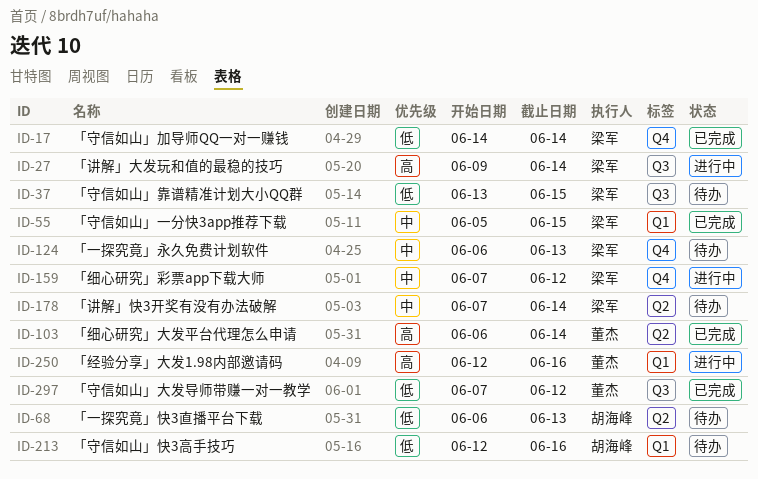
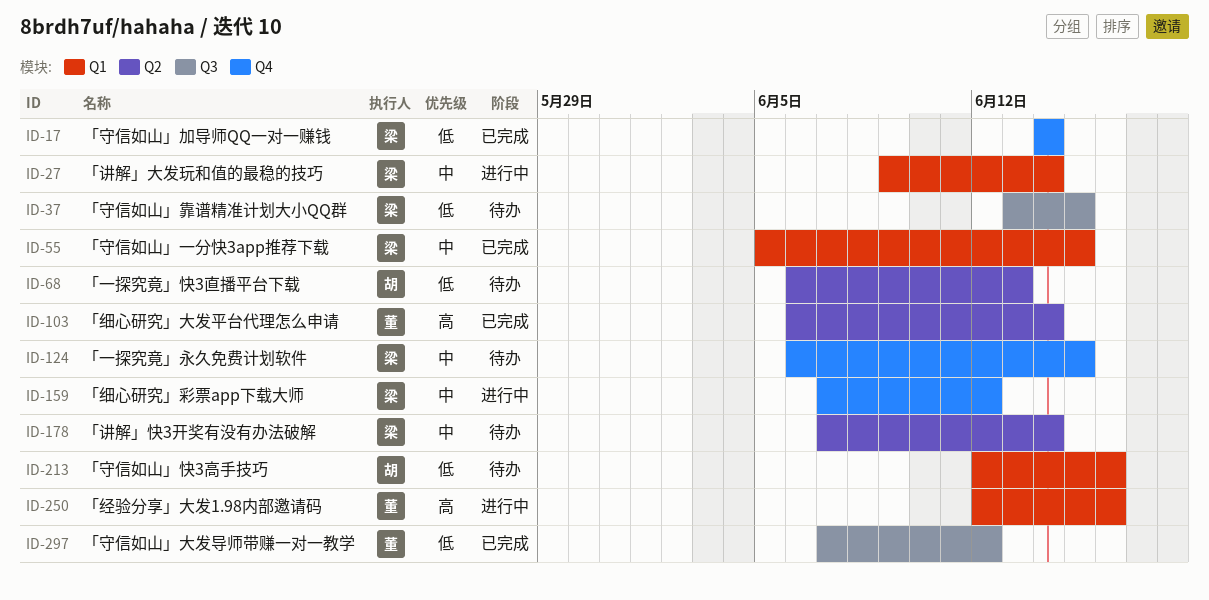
ID-27, priority: 高 -> 中
ID-27, label: Q3 -> Q1
ID-124, due: Jun 13 -> Jun 15

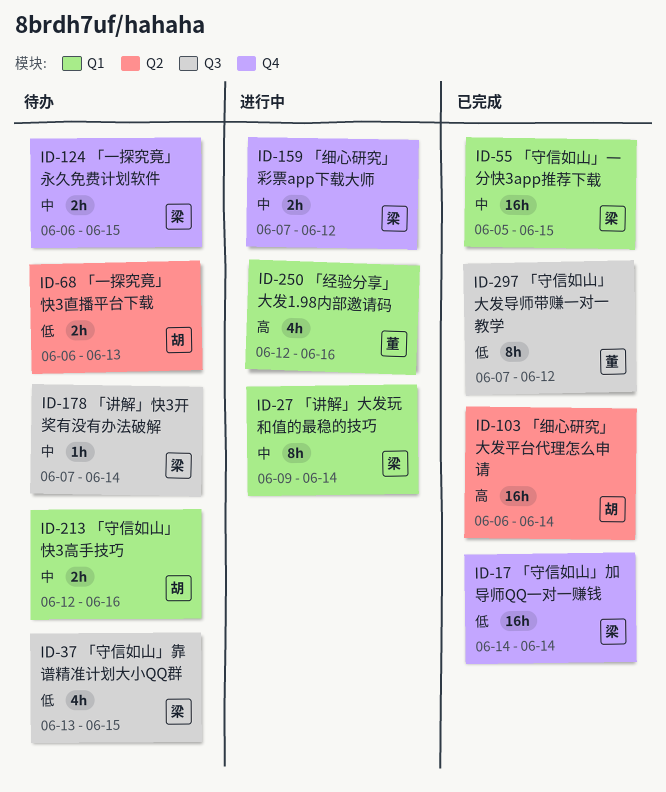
ID-103, owner: 董 -> 胡
ID-178, label: Q2 -> Q3
ID-213, priority: 低 -> 中

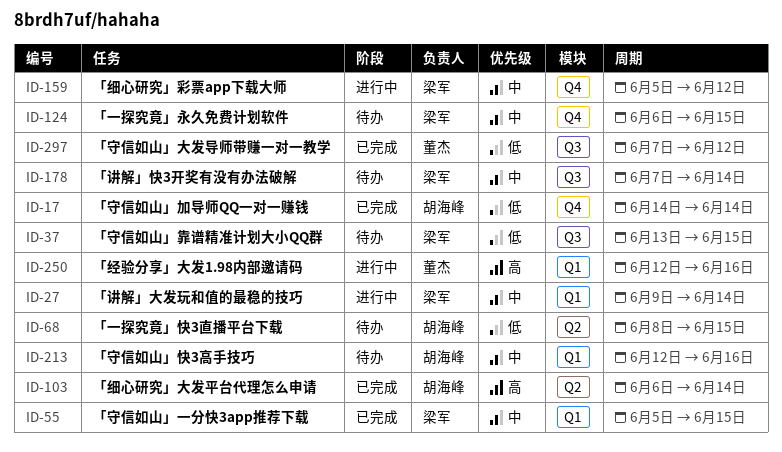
ID-17, owner: 梁军 -> 胡海峰
ID-68, start: Jun 6 -> Jun 8
ID-68, due: Jun 13 -> Jun 15
ID-159, start: Jun 7 -> Jun 5

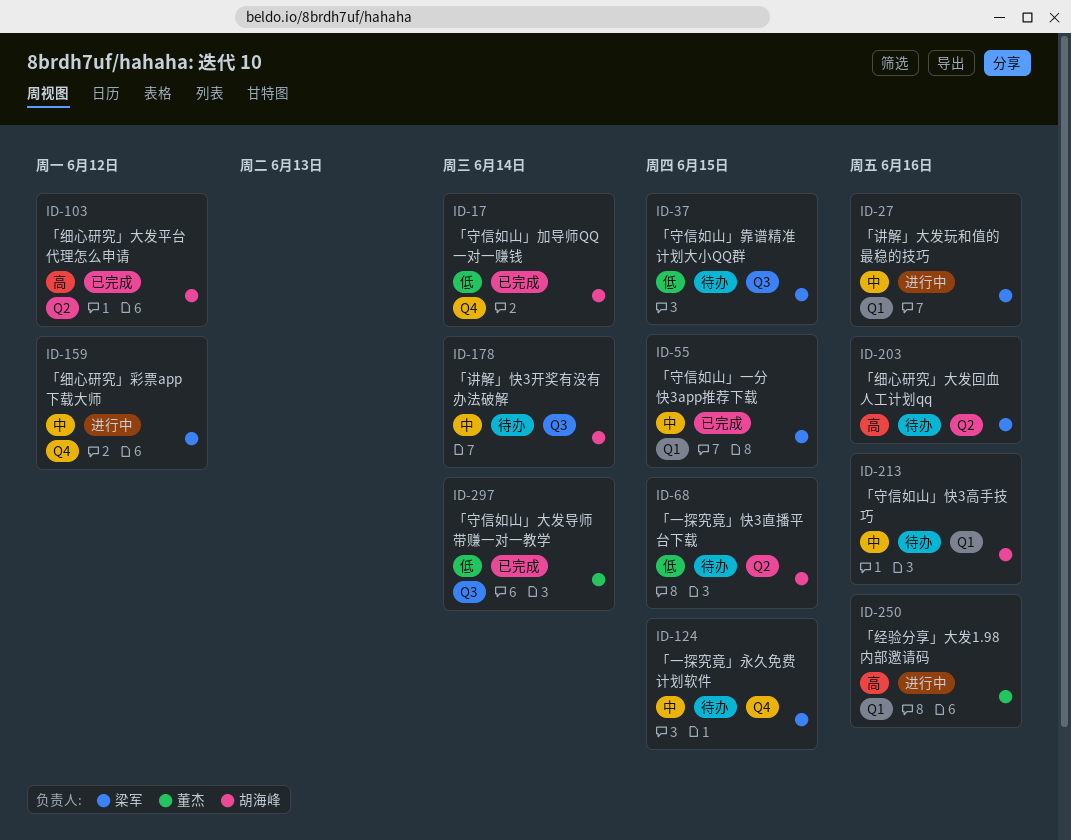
ID-27, due: Jun 14 -> Jun 16
ID-103, due: Jun 14 -> Jun 12
ID-178, owner: 梁军 -> 胡海峰
ID-203: none -> present
ID-297, due: Jun 12 -> Jun 14

